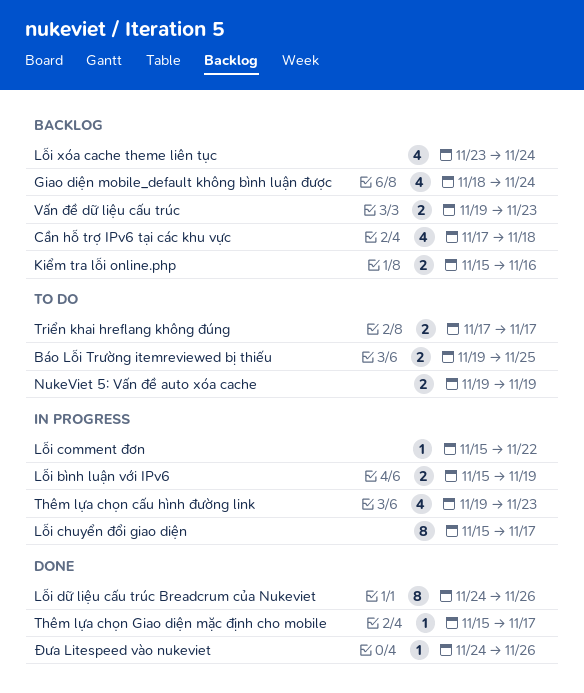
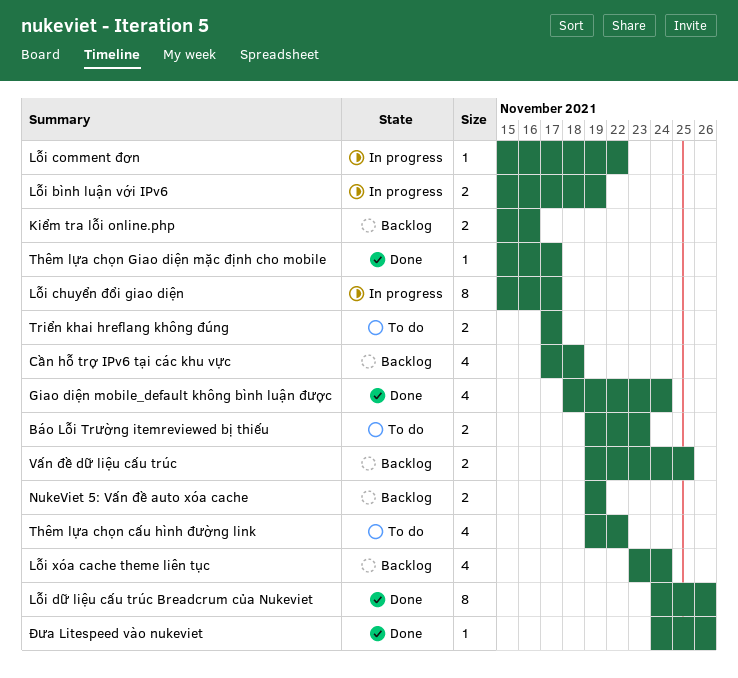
Báo Lỗi Trường itemreviewed bị thiếu, due: Nov 25 -> Nov 23
Giao diện mobile_default không bình luận được, status: Backlog -> Done
NukeViet 5: Vấn đề auto xóa cache, status: To do -> Backlog
Thêm lựa chọn cấu hình đường link, status: In progress -> To do
Thêm lựa chọn cấu hình đường link, due: Nov 23 -> Nov 22
Vấn đề dữ liệu cấu trúc, due: Nov 23 -> Nov 25

